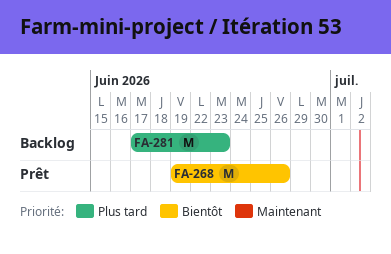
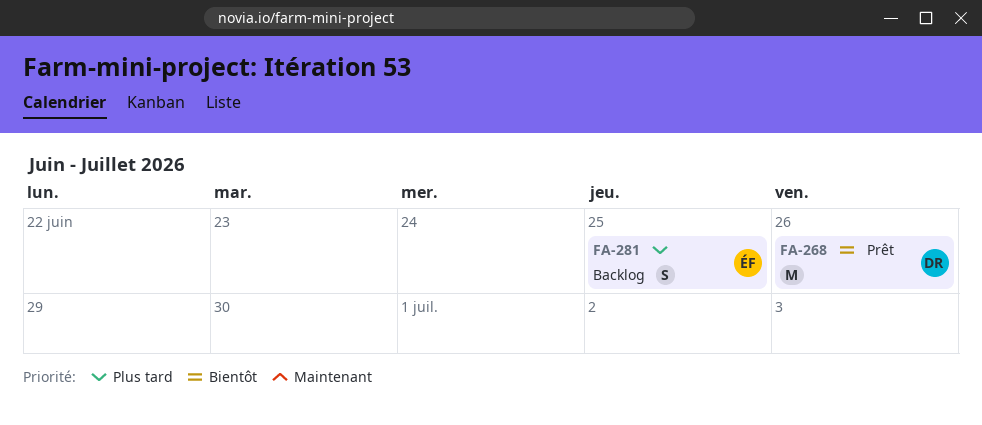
FA-281, estimate: M -> S
FA-281, due: Jun 23 -> Jun 25

